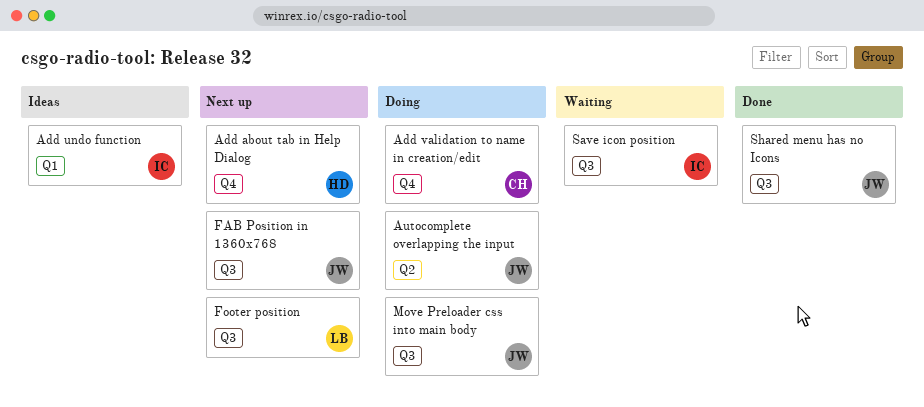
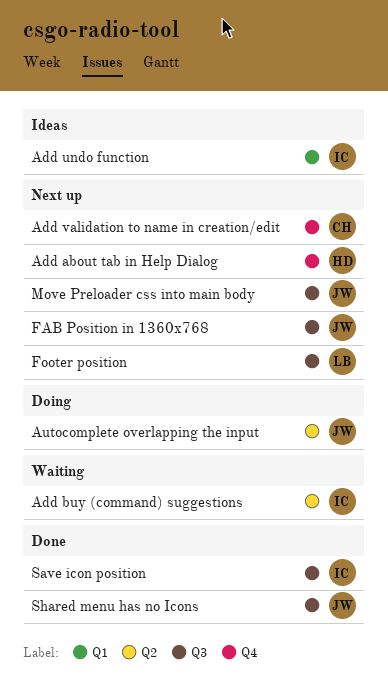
Add buy (command) suggestions: none -> present
Add validation to name in creation/edit, status: Doing -> Next up
Move Preloader css into main body, status: Doing -> Next up
Save icon position, status: Waiting -> Done

